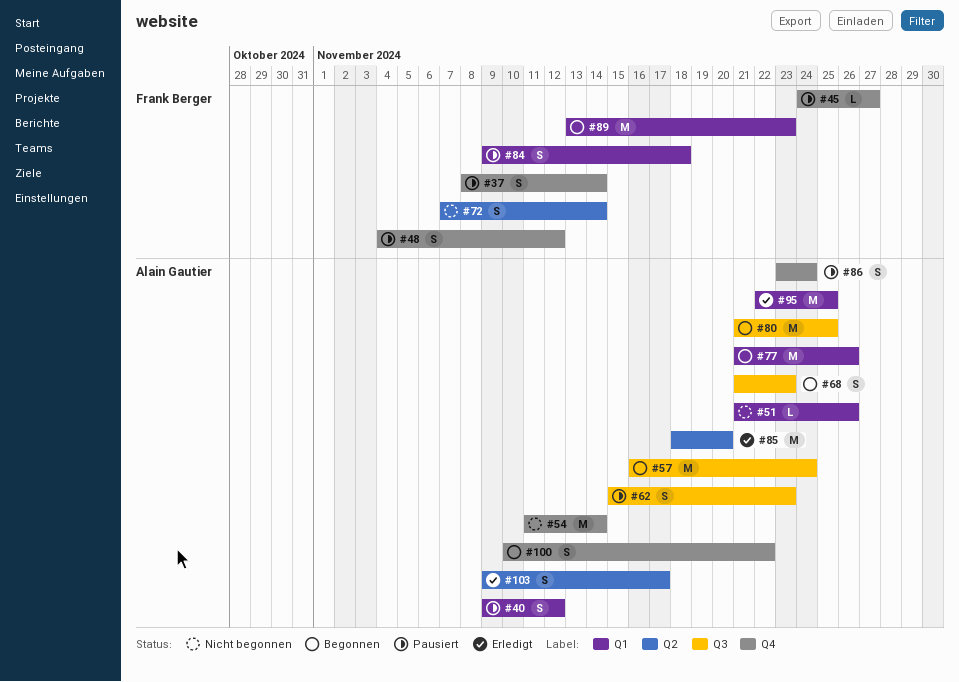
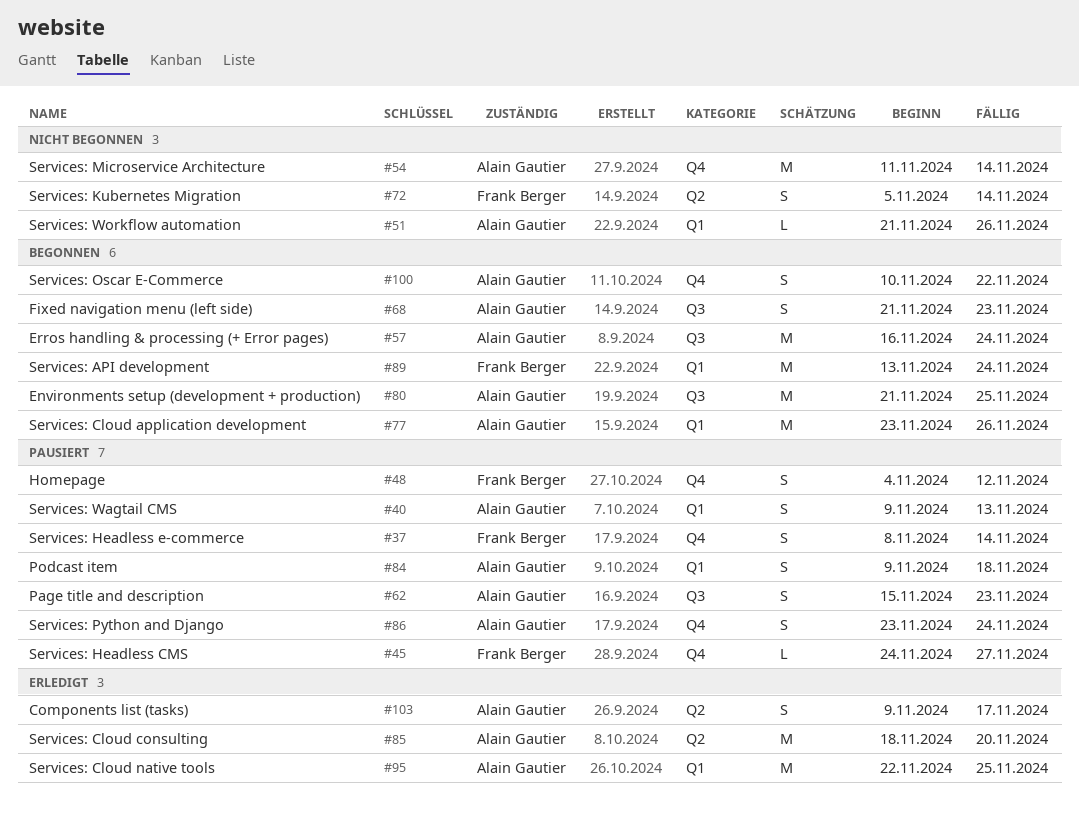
#40, due: Nov 12 -> Nov 13
#72, start: Nov 7 -> Nov 5
#77, start: Nov 21 -> Nov 23
#84, owner: Frank Berger -> Alain Gautier
#89, due: Nov 23 -> Nov 24

